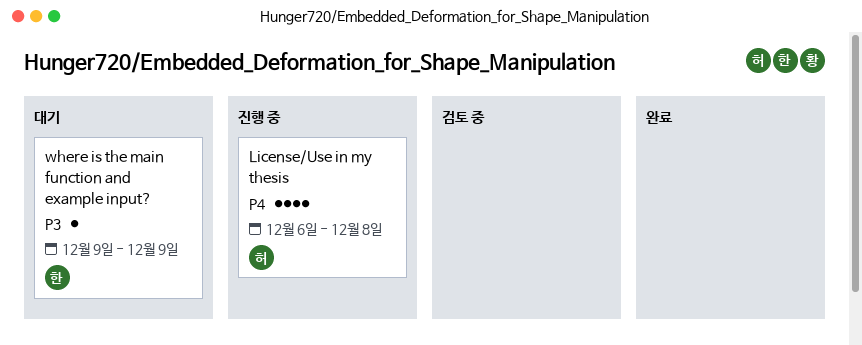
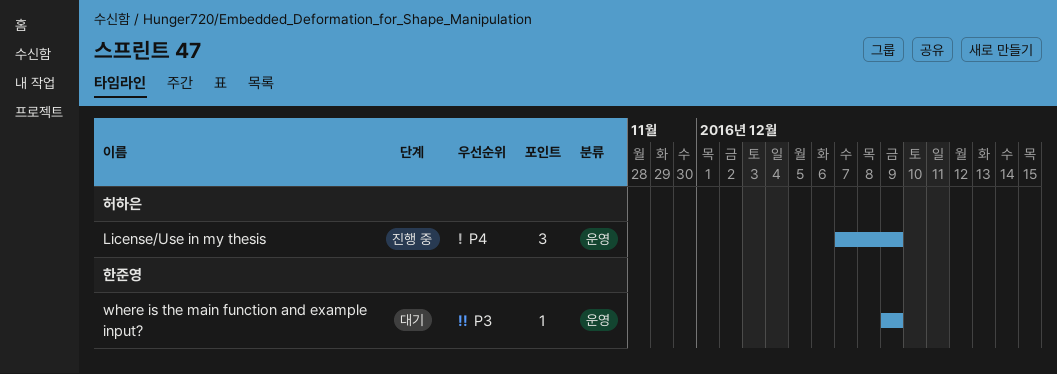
License/Use in my thesis, estimate: 4 -> 3
License/Use in my thesis, start: Dec 6 -> Dec 7
License/Use in my thesis, due: Dec 8 -> Dec 9

